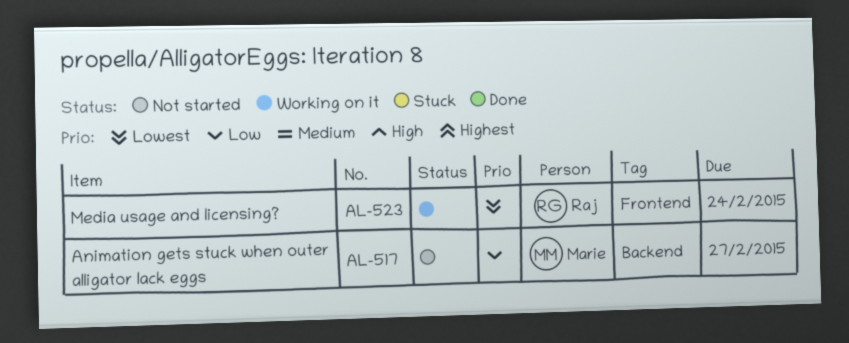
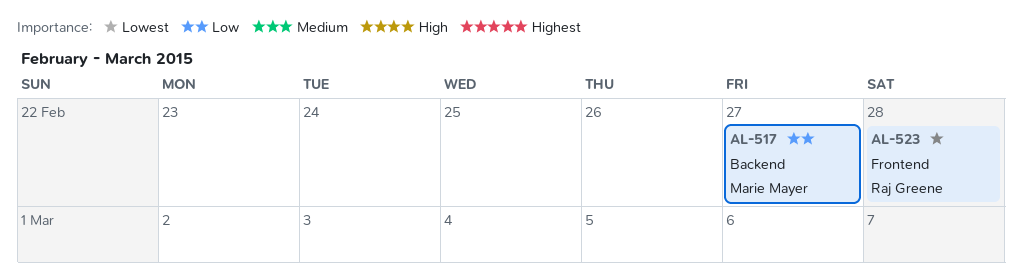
AL-523, due: Feb 24 -> Feb 28

